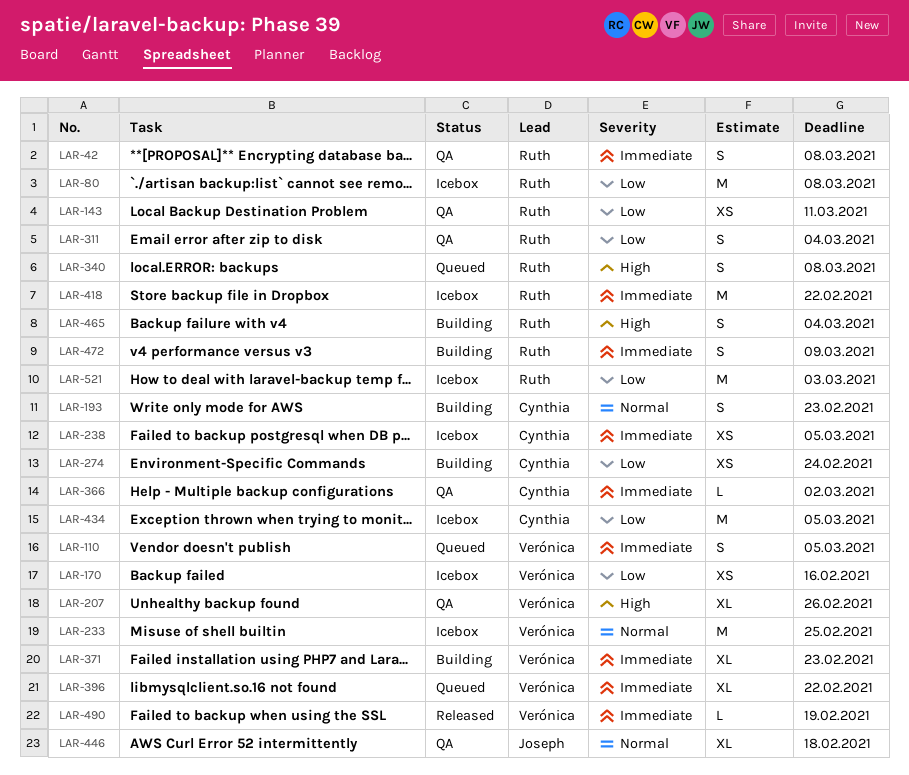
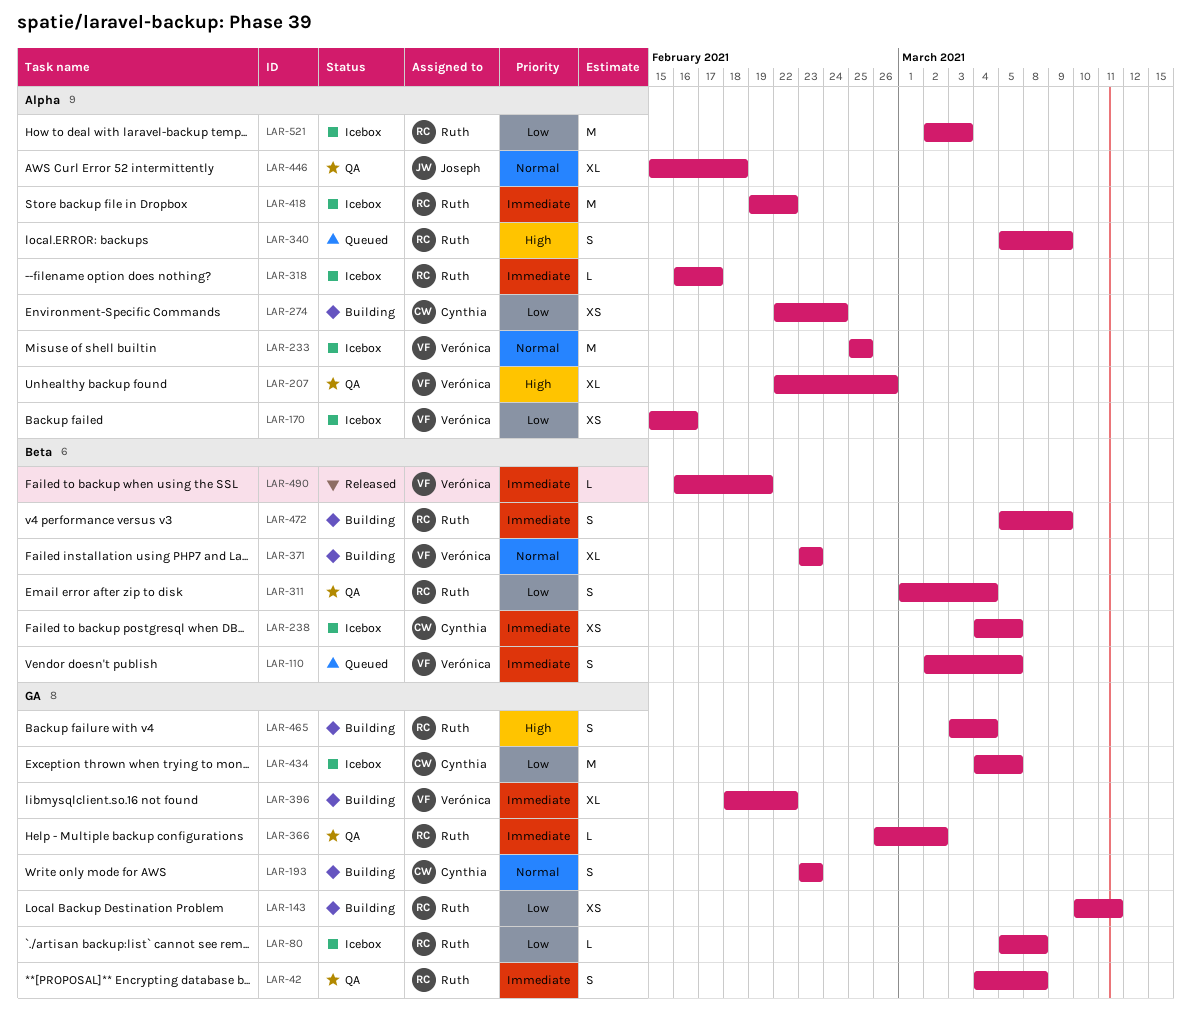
LAR-80, estimate: M -> L
LAR-143, status: QA -> Building
LAR-318: none -> present
LAR-340, due: Mar 8 -> Mar 9
LAR-366, owner: Cynthia -> Ruth
LAR-371, priority: Immediate -> Normal
LAR-396, status: Queued -> Building

